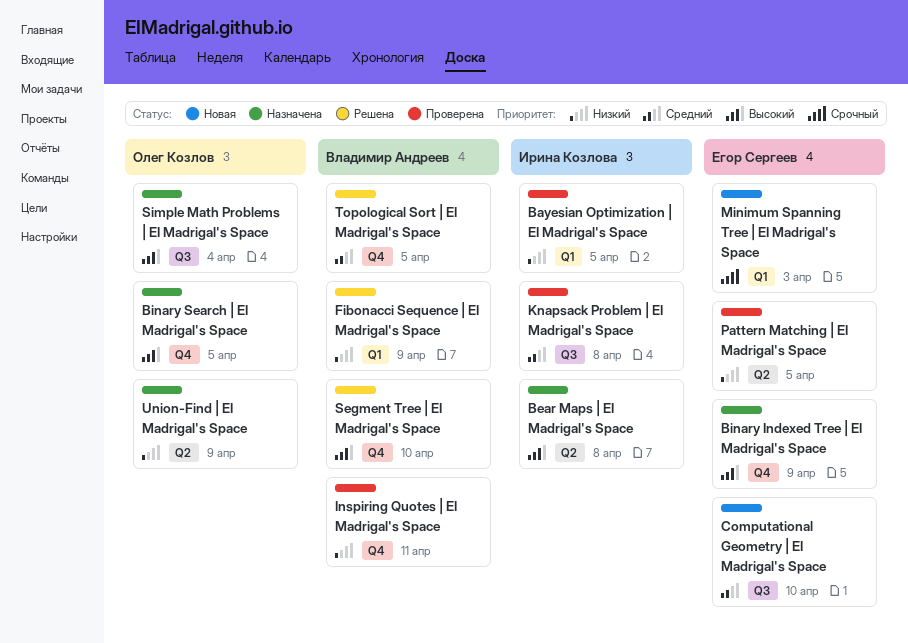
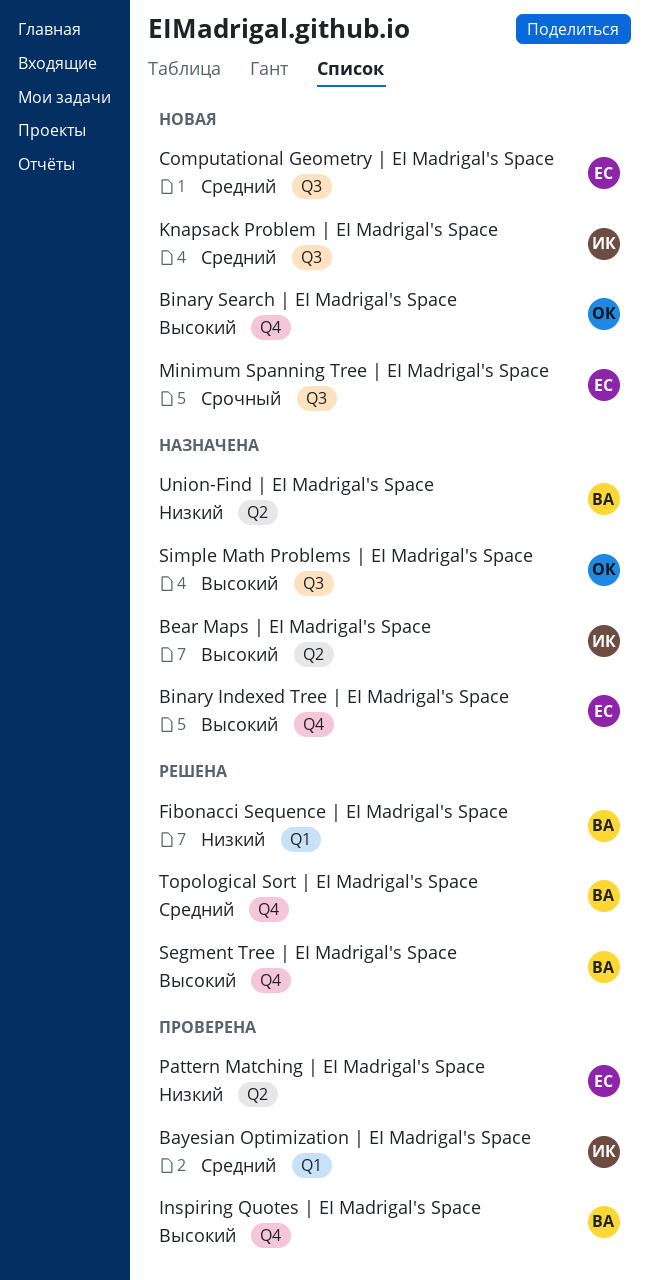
Bayesian Optimization | EI Madrigal's Space, priority: Низкий -> Средний
Binary Search | EI Madrigal's Space, status: Назначена -> Новая
Inspiring Quotes | EI Madrigal's Space, priority: Низкий -> Высокий
Knapsack Problem | EI Madrigal's Space, status: Проверена -> Новая
Minimum Spanning Tree | EI Madrigal's Space, label: Q1 -> Q3
Union-Find | EI Madrigal's Space, owner: Олег Козлов -> Владимир Андреев

